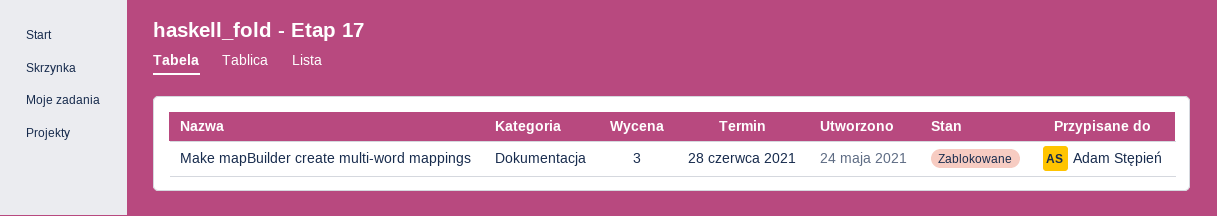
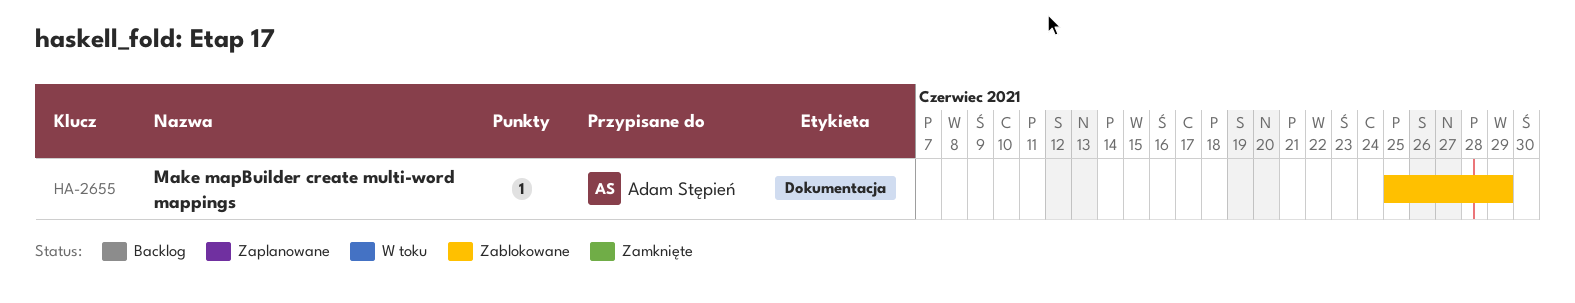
Make mapBuilder create multi-word mappings, estimate: 3 -> 1
Make mapBuilder create multi-word mappings, due: Jun 28 -> Jun 29

